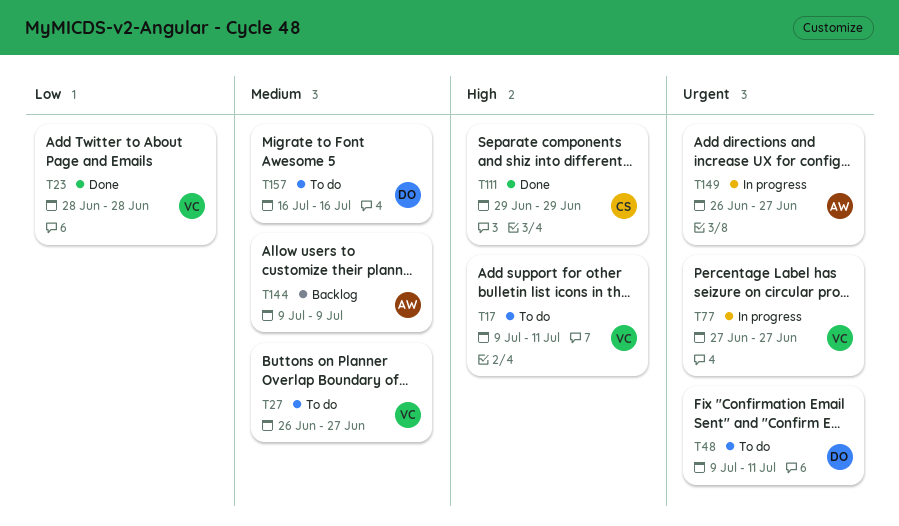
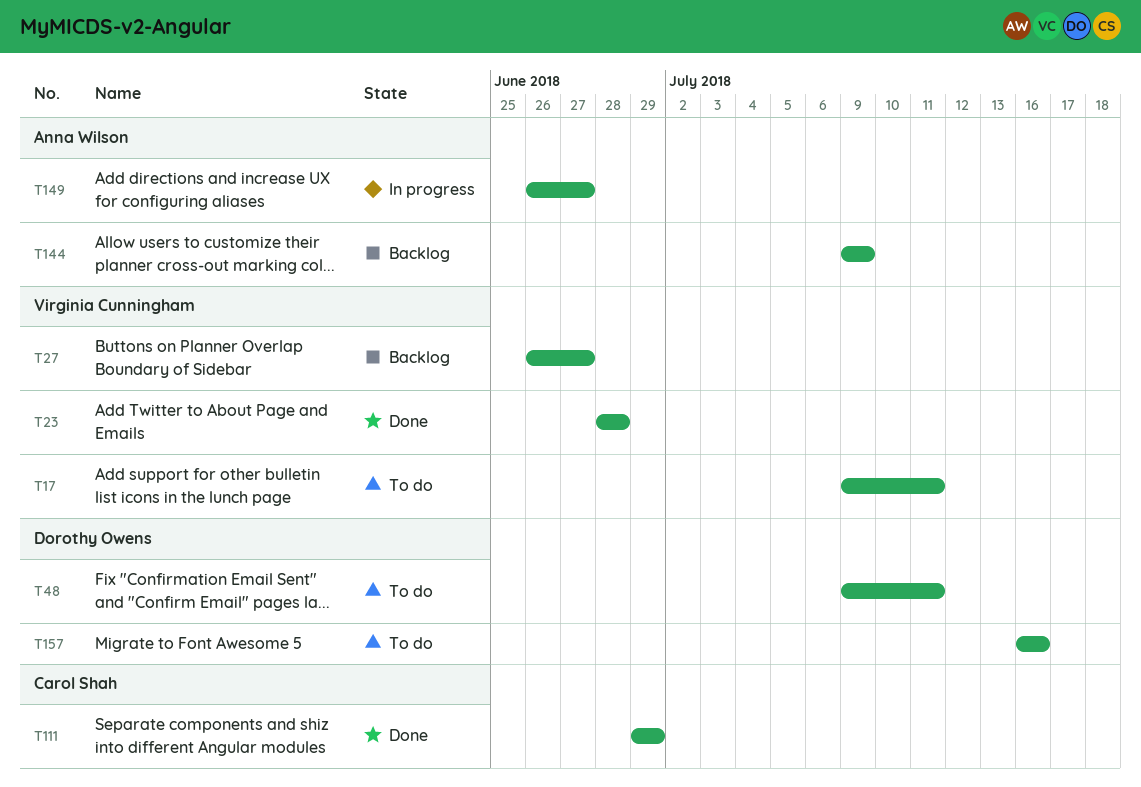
T27, status: To do -> Backlog
T77: present -> none

